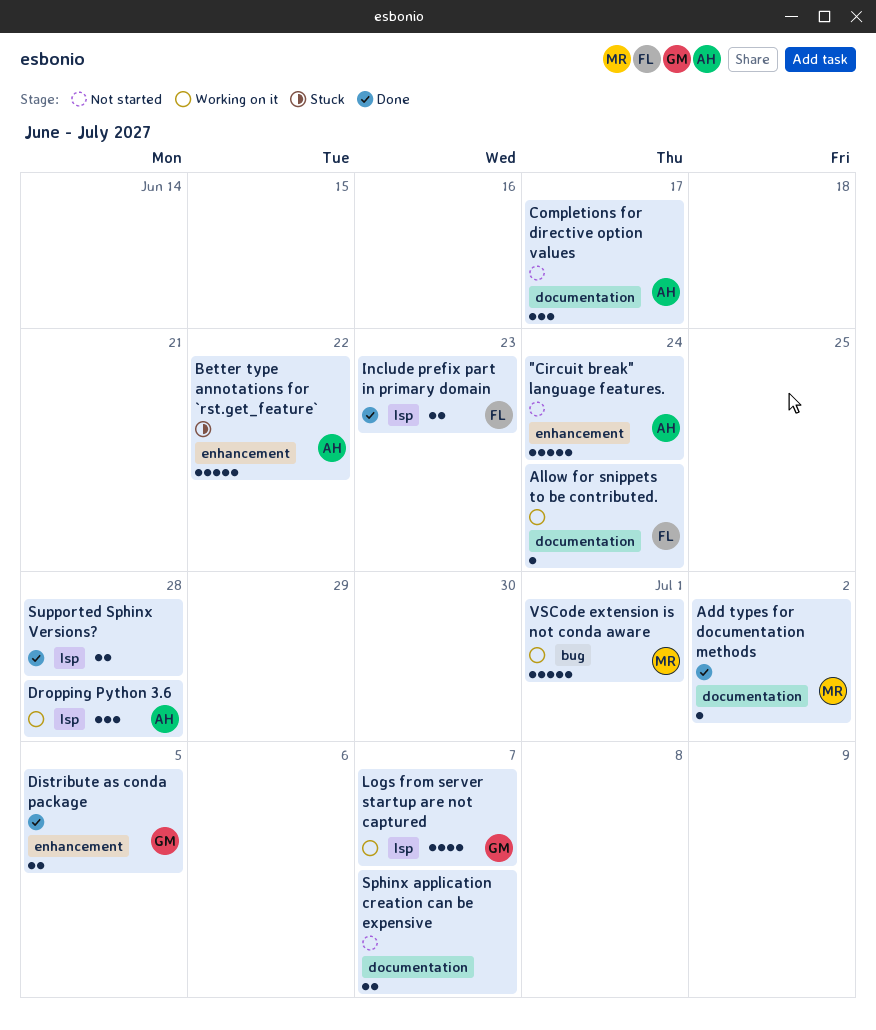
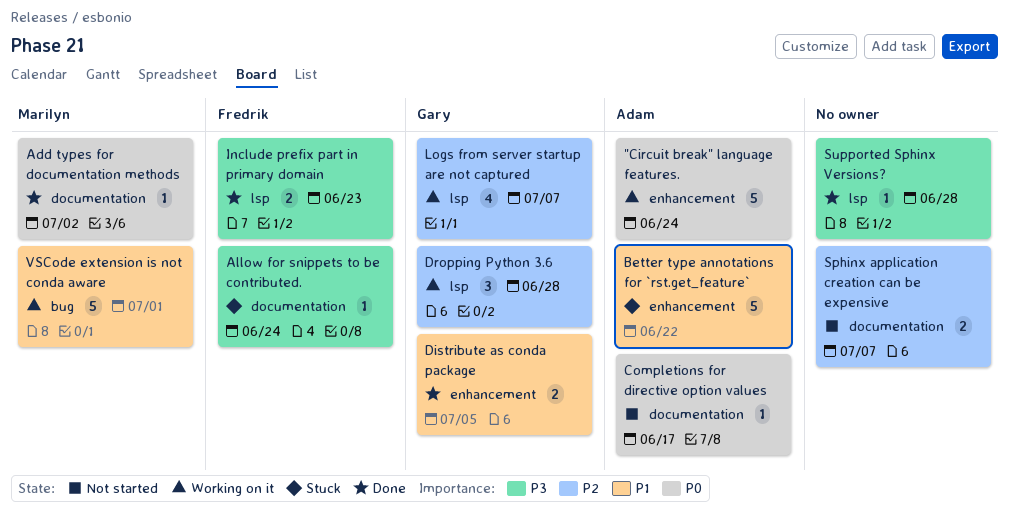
"Circuit break" language features., status: Not started -> Working on it
Allow for snippets to be contributed., status: Working on it -> Stuck
Completions for directive option values, estimate: 3 -> 1
Dropping Python 3.6, owner: Adam -> Gary
Supported Sphinx Versions?, estimate: 2 -> 1

